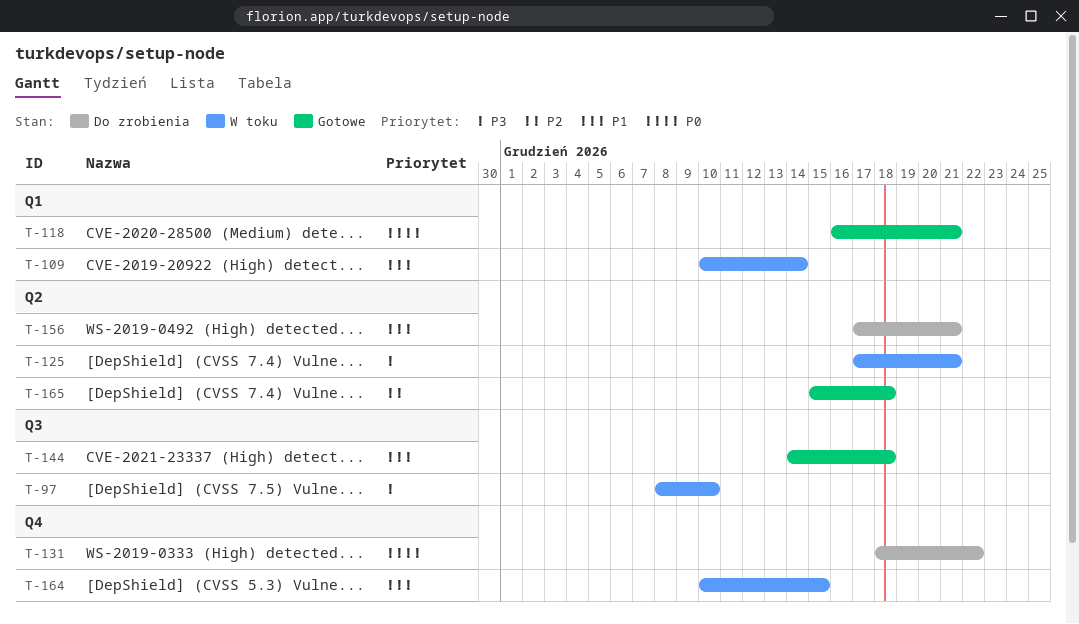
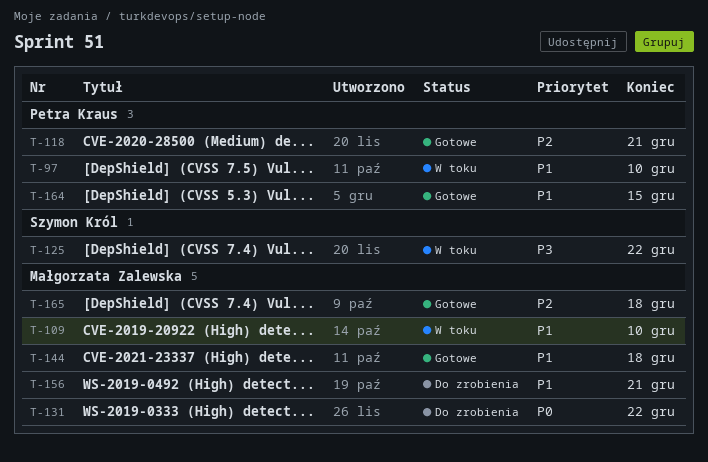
T-97, priority: P3 -> P1
T-109, due: Dec 14 -> Dec 10
T-118, priority: P0 -> P2
T-125, due: Dec 21 -> Dec 22
T-164, status: W toku -> Gotowe

